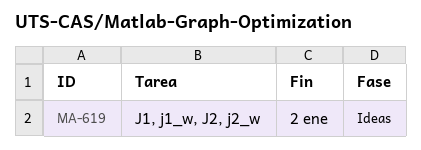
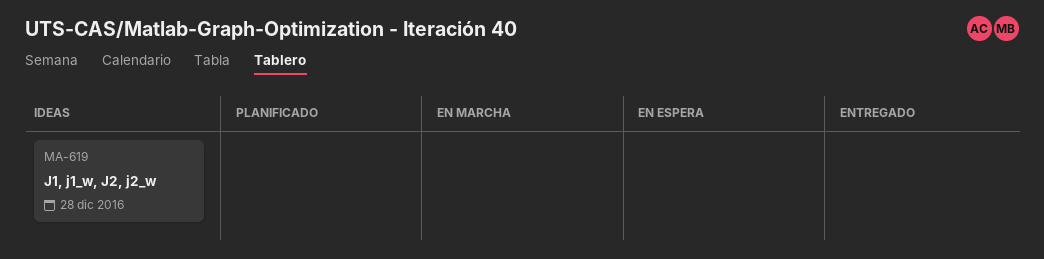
MA-619, due: Jan 2 -> Dec 28

